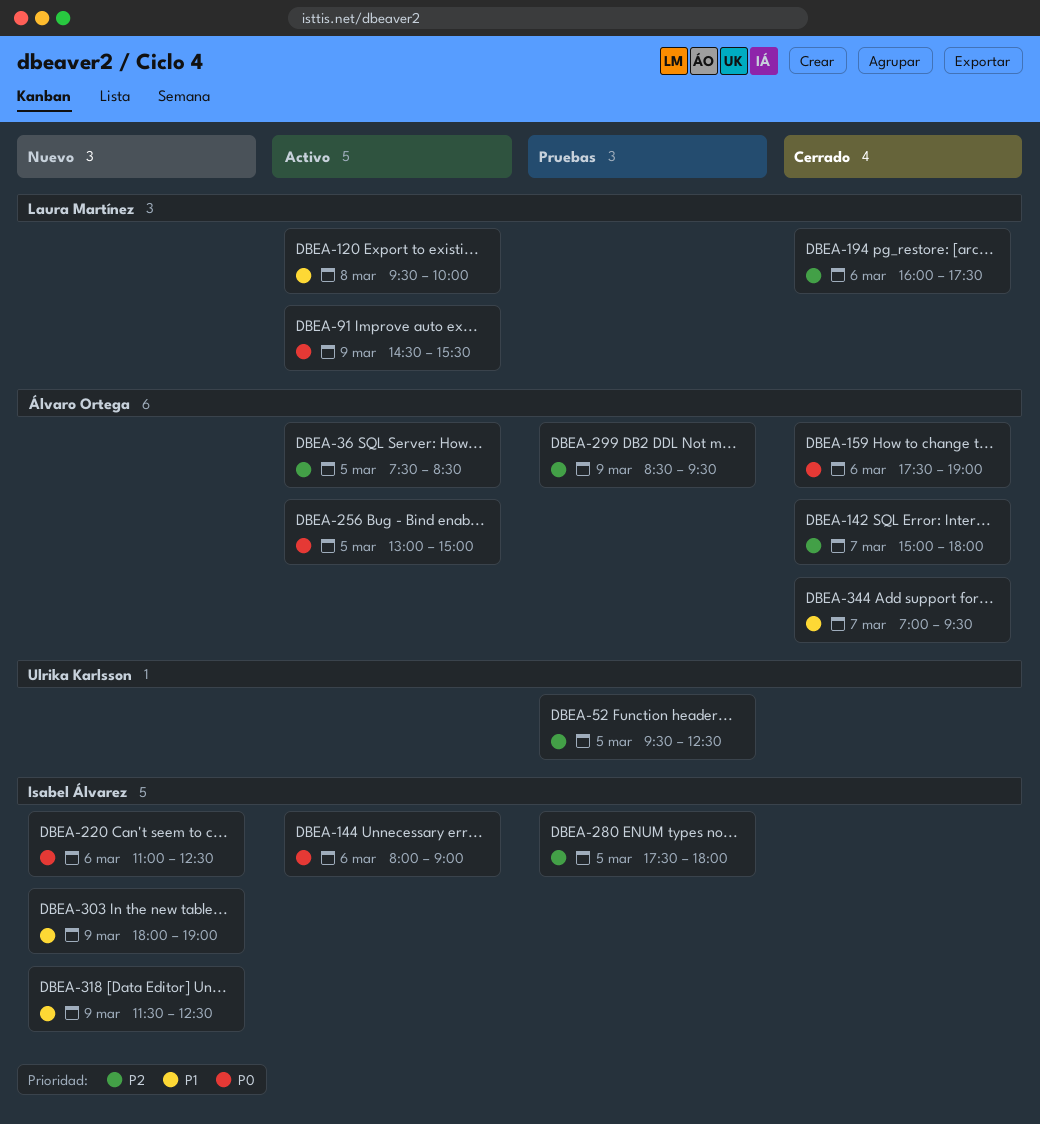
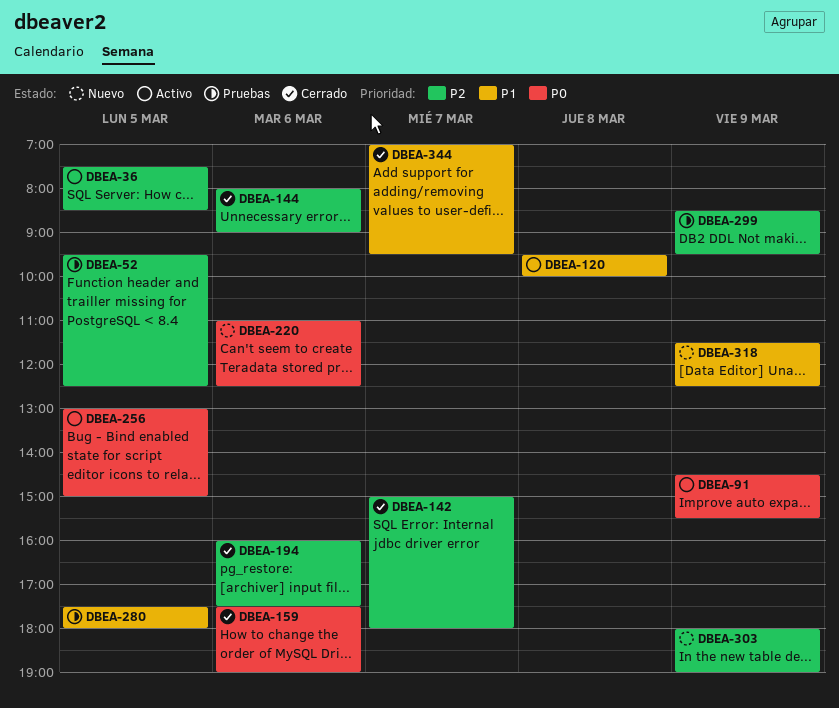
DBEA-144, status: Activo -> Cerrado
DBEA-144, priority: P0 -> P2
DBEA-280, priority: P2 -> P1
DBEA-303, priority: P1 -> P2

